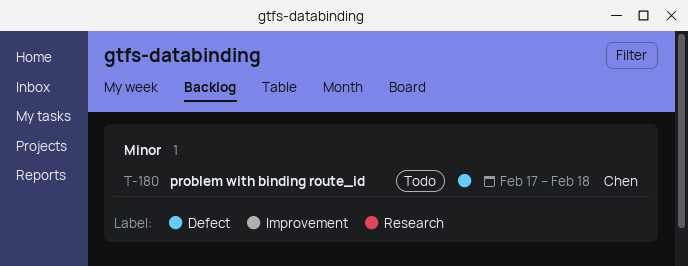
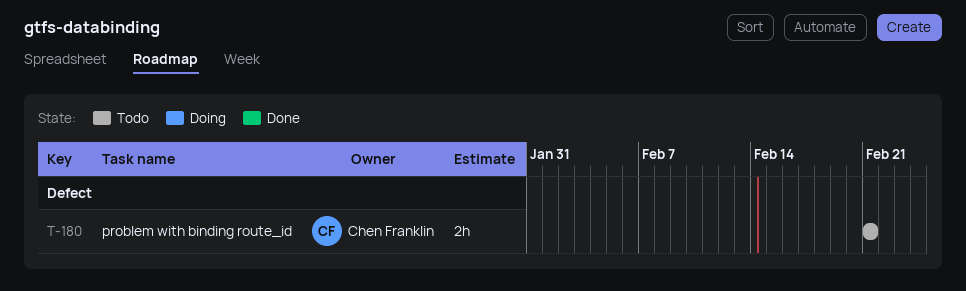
T-180, start: Feb 17 -> Feb 21
T-180, due: Feb 18 -> Feb 21

